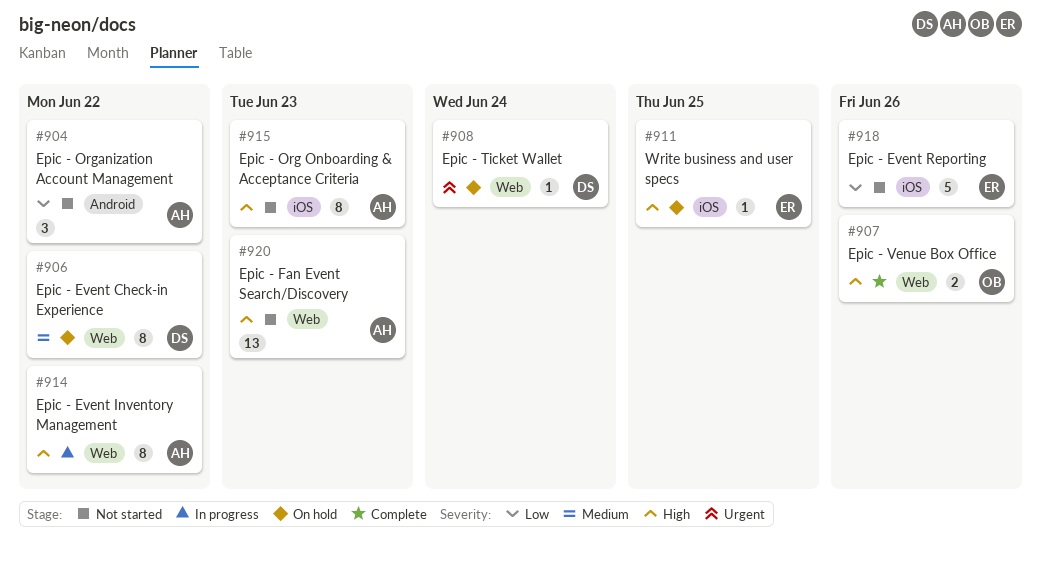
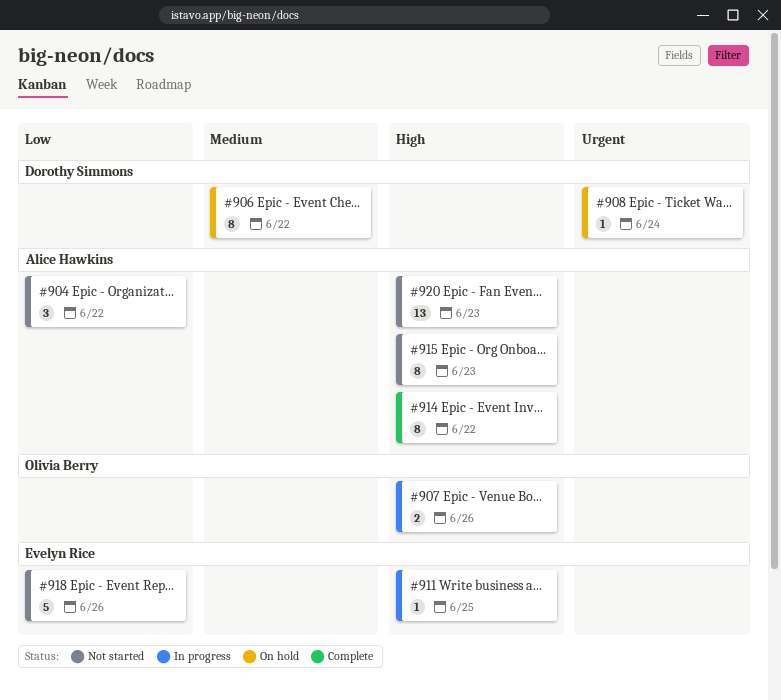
#907, status: Complete -> In progress
#911, status: On hold -> In progress
#914, status: In progress -> Complete

